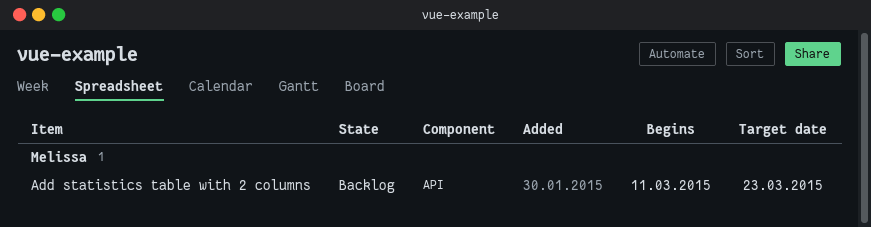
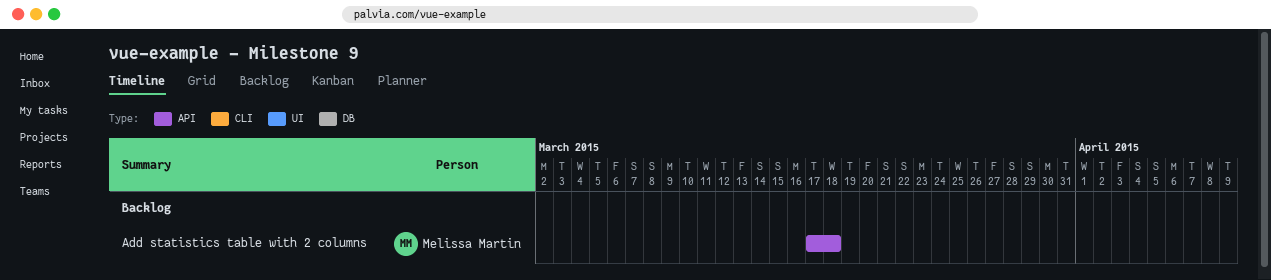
Add statistics table with 2 columns, start: Mar 11 -> Mar 17
Add statistics table with 2 columns, due: Mar 23 -> Mar 18

